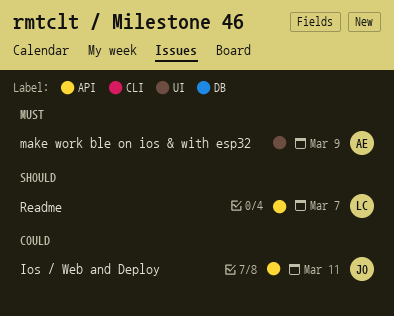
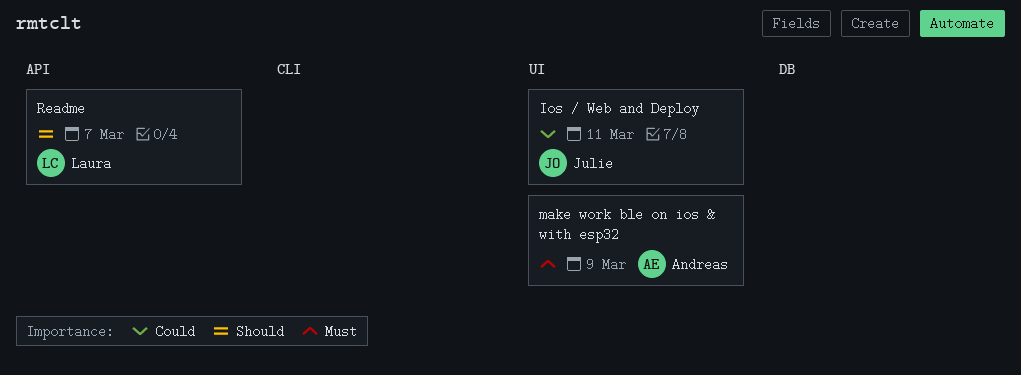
Ios / Web and Deploy, label: API -> UI

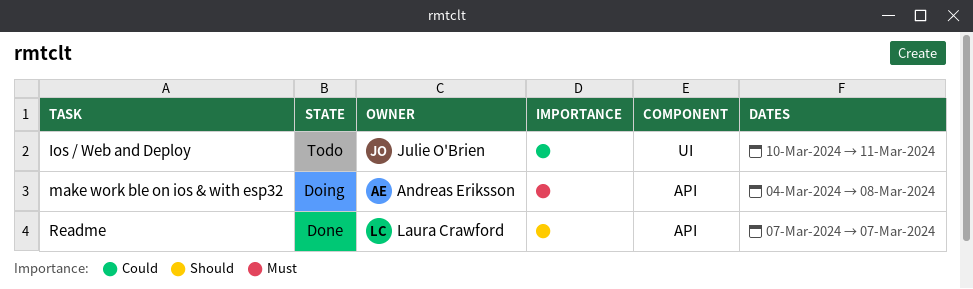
make work ble on ios & with esp32, label: UI -> API
make work ble on ios & with esp32, due: Mar 9 -> Mar 8

